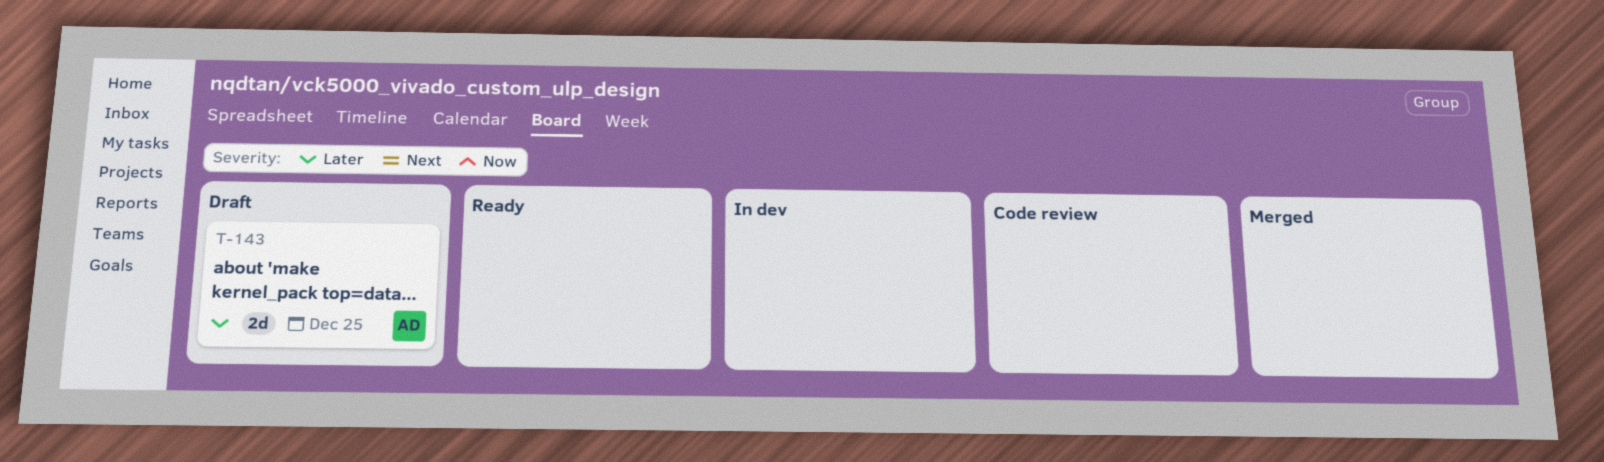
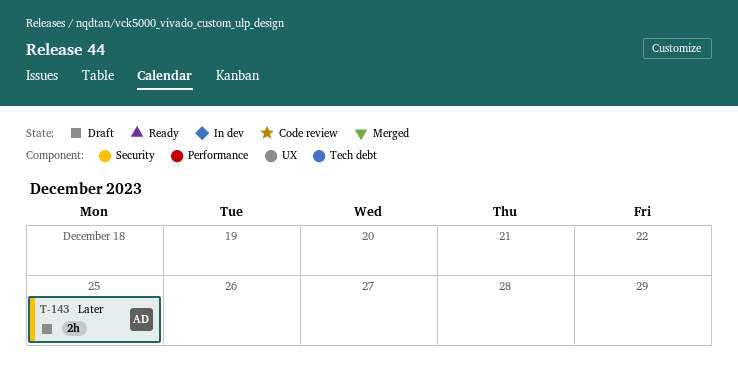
T-143, estimate: 2d -> 2h

